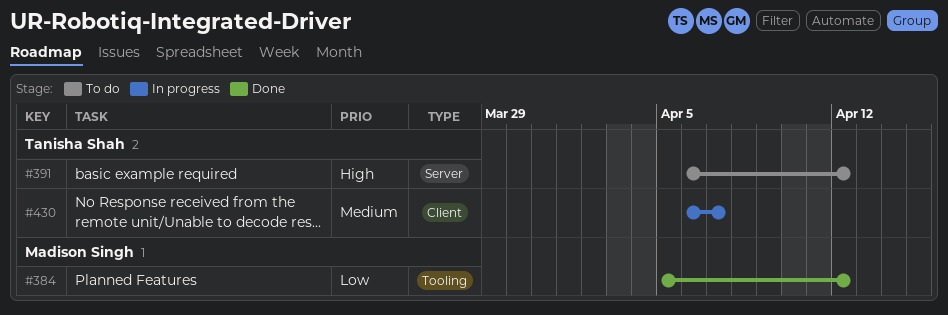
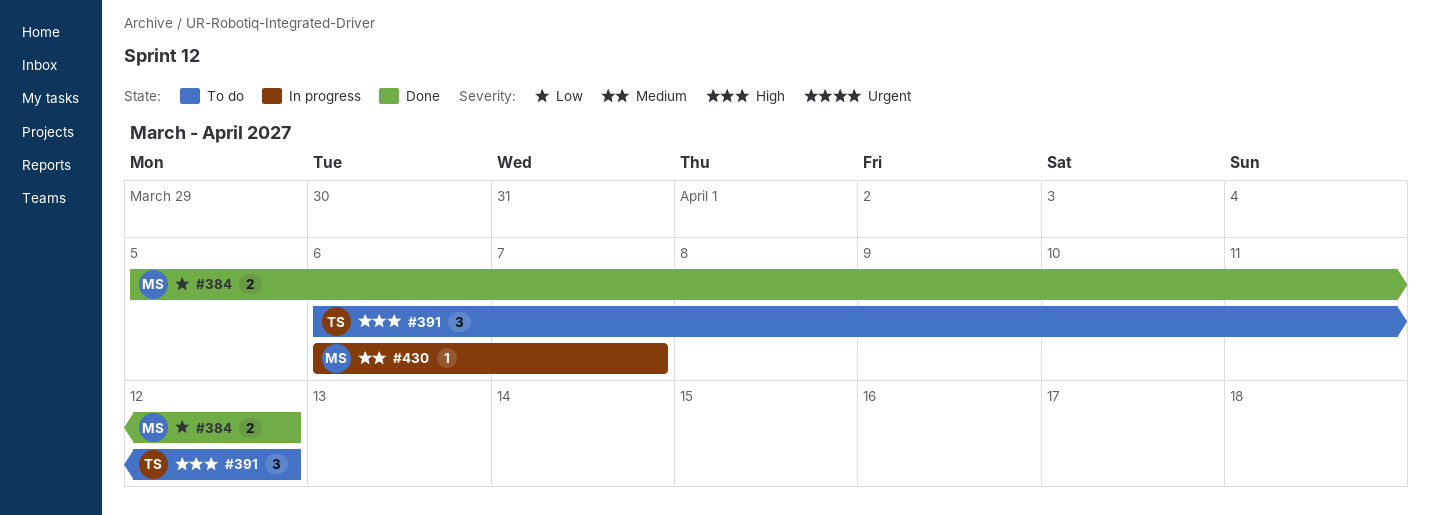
#430, owner: Tanisha Shah -> Madison Singh

